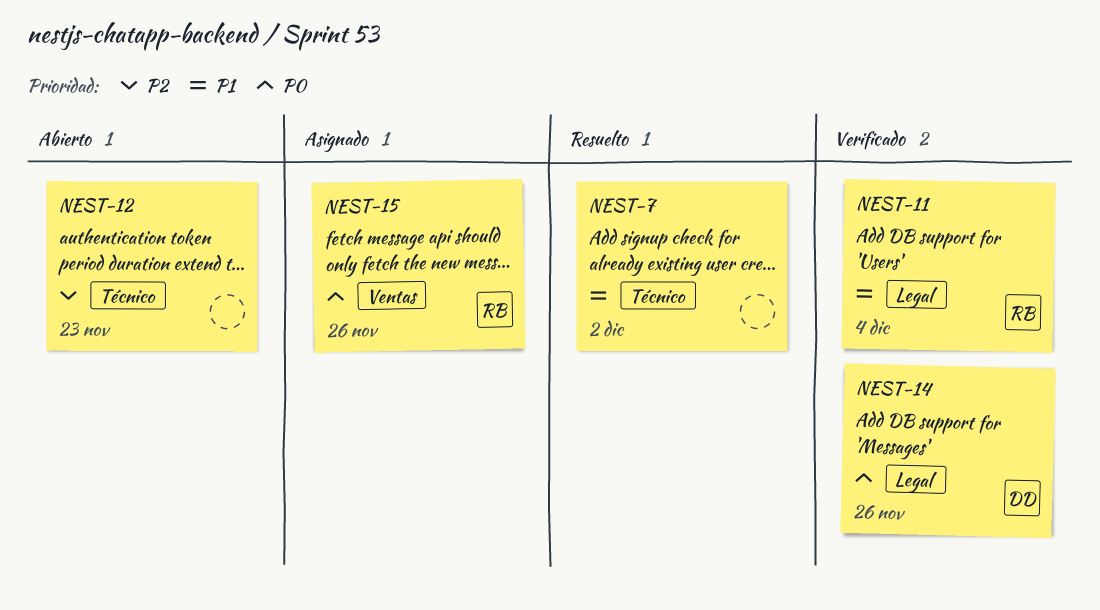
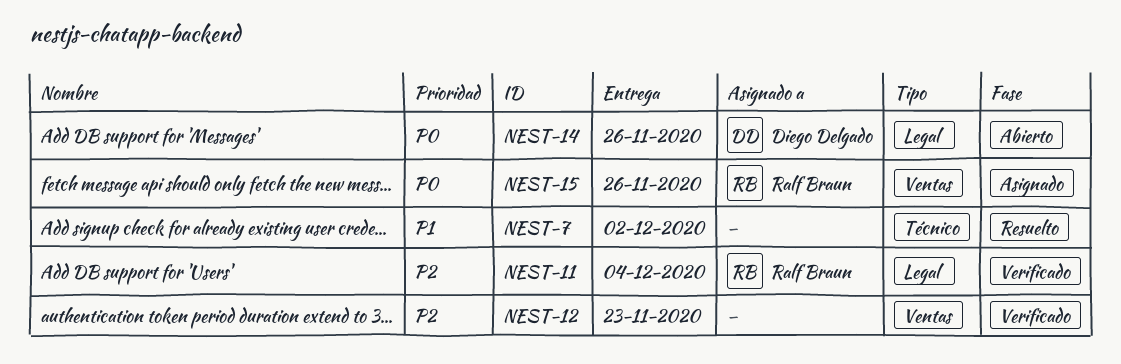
NEST-11, priority: P1 -> P2
NEST-12, status: Abierto -> Verificado
NEST-12, label: Técnico -> Ventas
NEST-14, status: Verificado -> Abierto

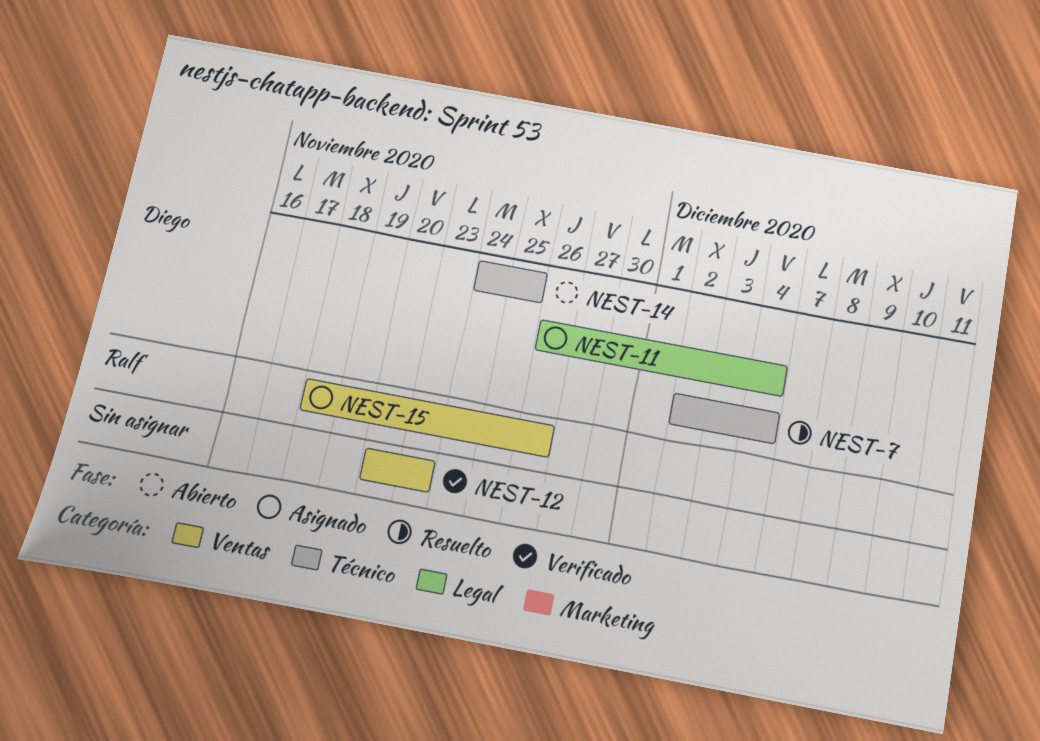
NEST-7, owner: none -> Diego Delgado
NEST-7, due: Dec 2 -> Dec 4
NEST-11, status: Verificado -> Asignado
NEST-11, owner: Ralf Braun -> Diego Delgado
NEST-14, label: Legal -> Técnico
NEST-14, due: Nov 26 -> Nov 25

